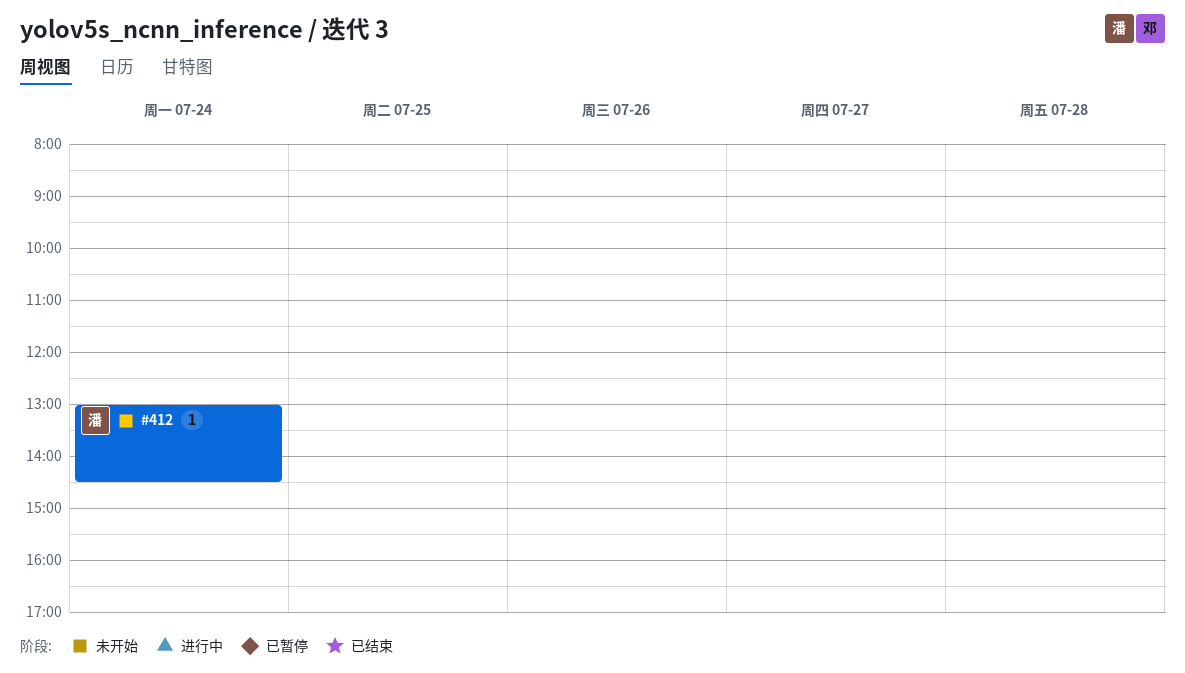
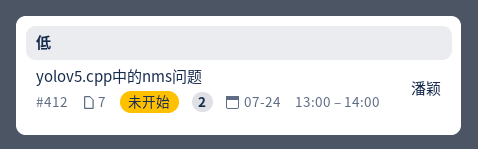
#412, estimate: 1 -> 2
#412, ends: 14:30 -> 14:00

